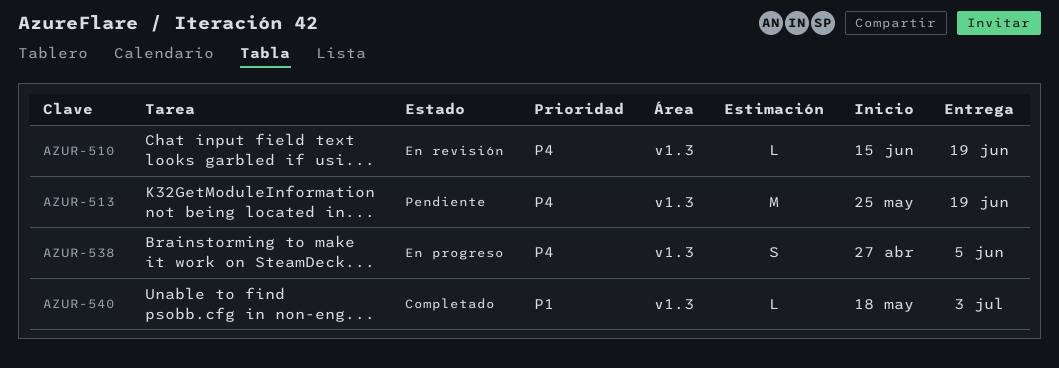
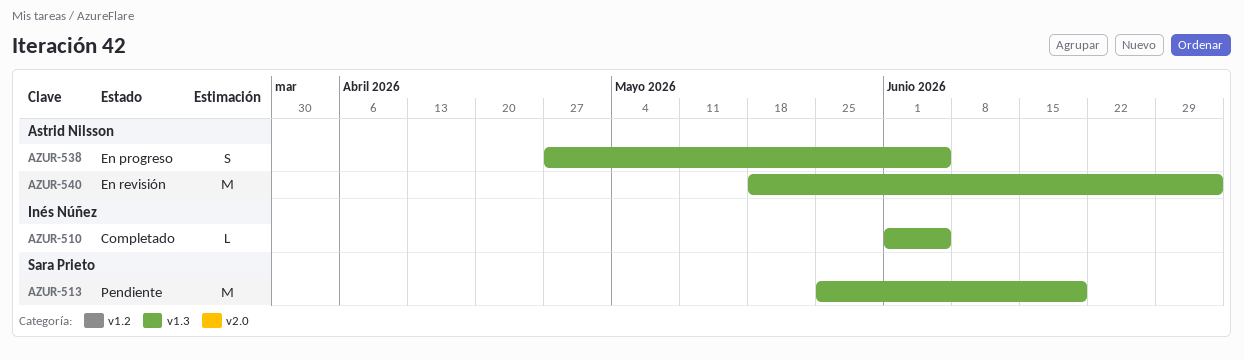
AZUR-510, status: En revisión -> Completado
AZUR-510, start: Jun 15 -> Jun 1
AZUR-510, due: Jun 19 -> Jun 5
AZUR-540, status: Completado -> En revisión
AZUR-540, estimate: L -> M

